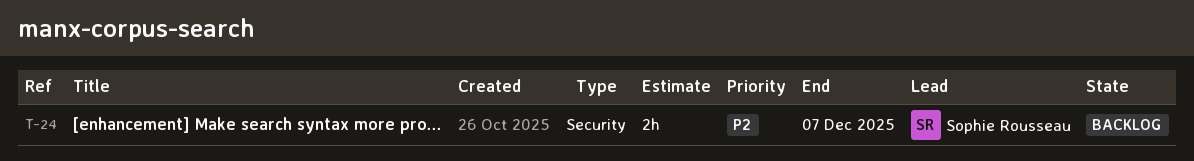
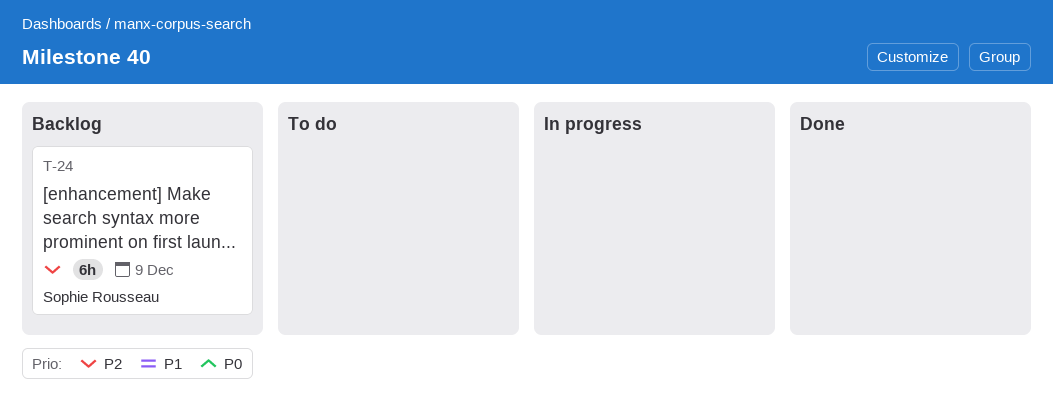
T-24, estimate: 2h -> 6h
T-24, due: Dec 7 -> Dec 9

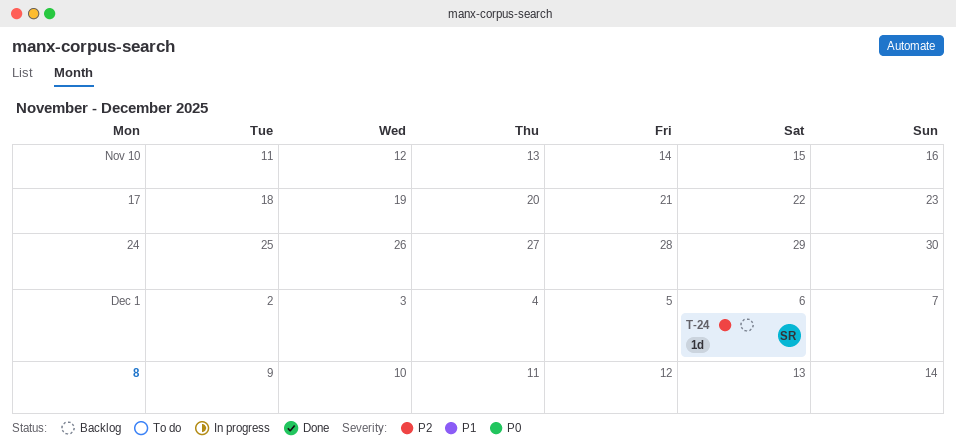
T-24, estimate: 6h -> 1d
T-24, due: Dec 9 -> Dec 6

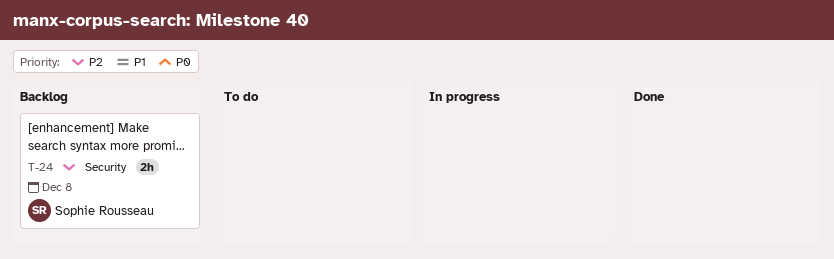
T-24, estimate: 1d -> 2h
T-24, due: Dec 6 -> Dec 8

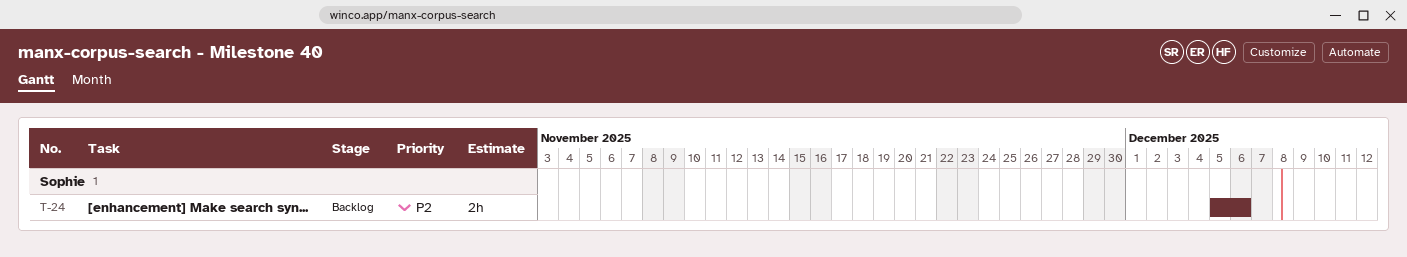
T-24, due: Dec 8 -> Dec 6

